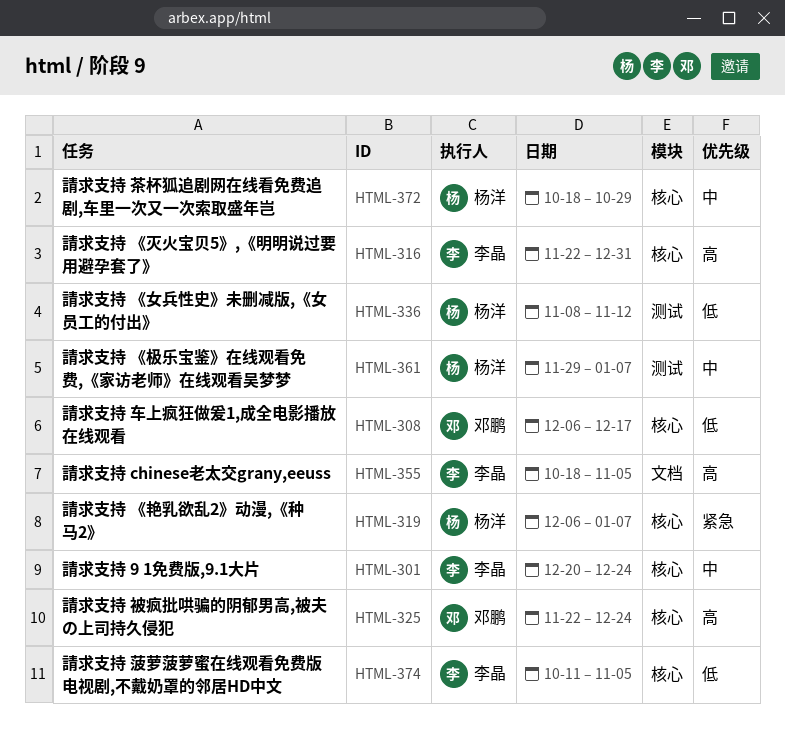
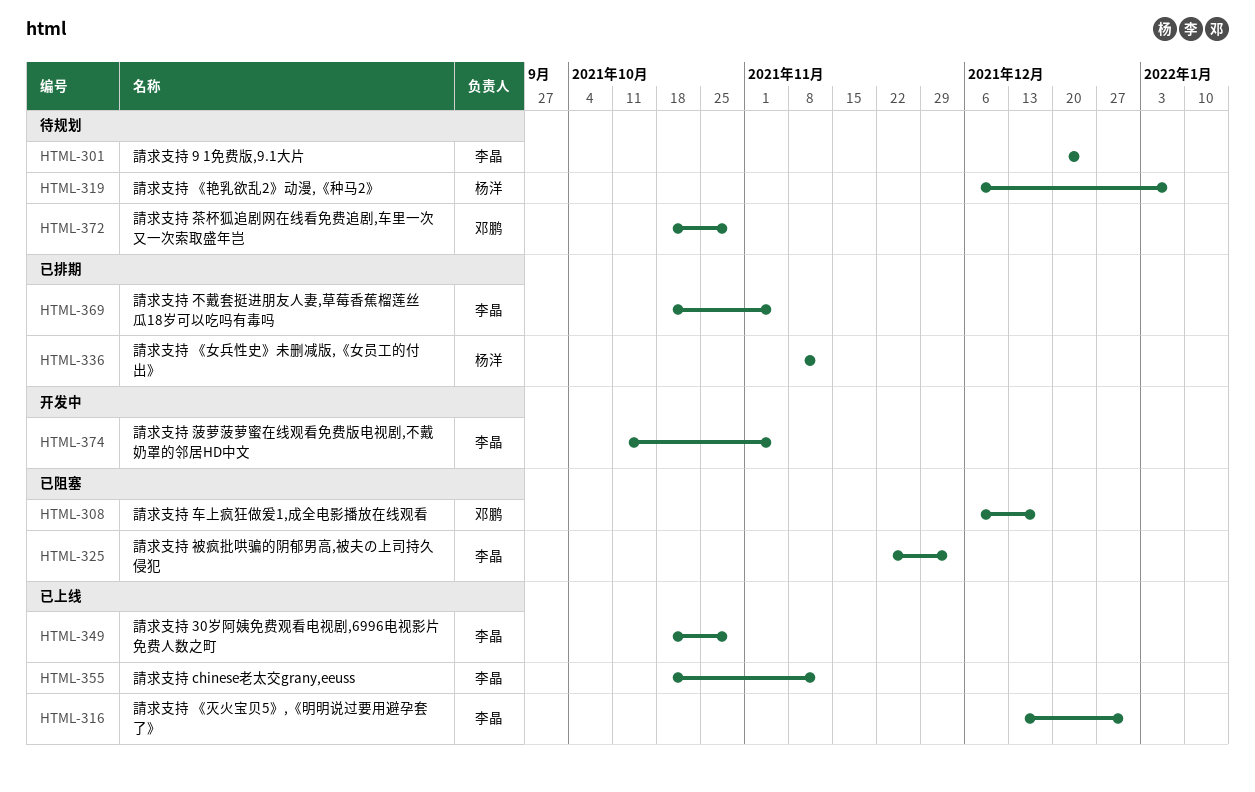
HTML-316, start: Nov 22 -> Dec 13
HTML-325, owner: 邓鹏 -> 李晶
HTML-325, due: Dec 24 -> Dec 3
HTML-349: none -> present
HTML-355, due: Nov 5 -> Nov 12
HTML-361: present -> none
HTML-369: none -> present
HTML-372, owner: 杨洋 -> 邓鹏

